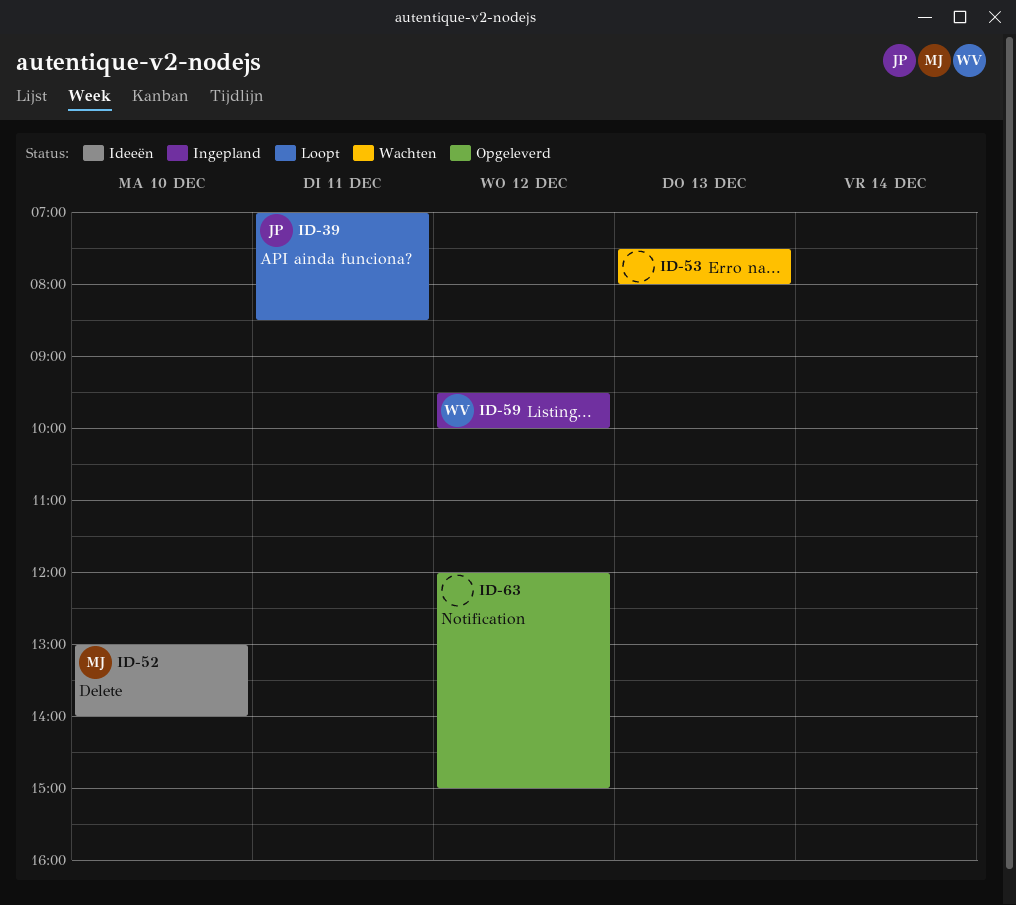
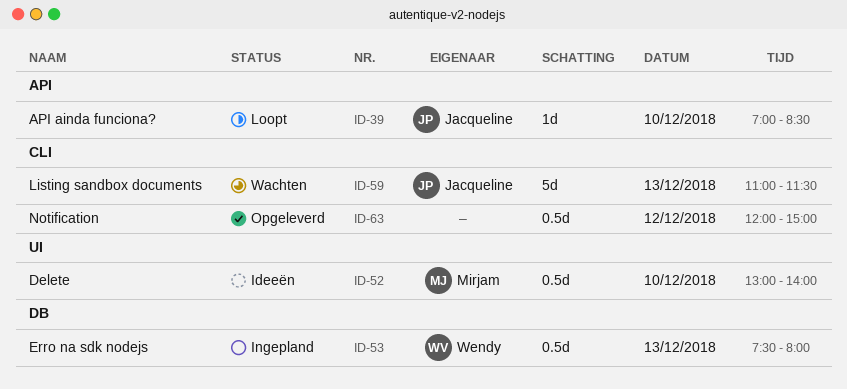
ID-39, day: Dec 11 -> Dec 10
ID-53, status: Wachten -> Ingepland
ID-53, owner: none -> Wendy
ID-59, status: Ingepland -> Wachten
ID-59, owner: Wendy -> Jacqueline
ID-59, day: Dec 12 -> Dec 13
ID-59, begins: 09:30 -> 11:00
ID-59, ends: 10:00 -> 11:30

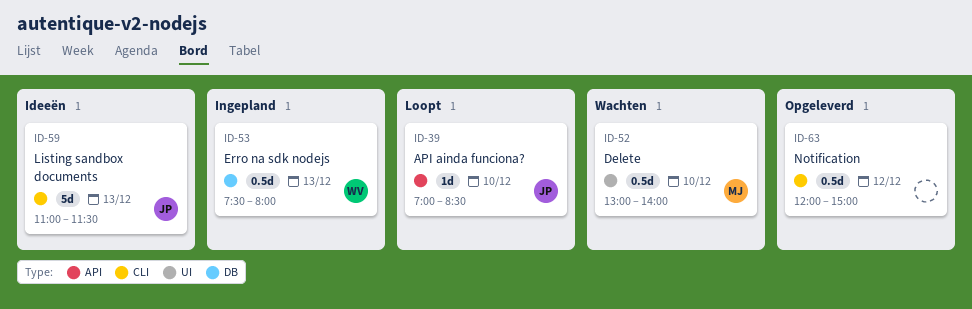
ID-52, status: Ideeën -> Wachten
ID-59, status: Wachten -> Ideeën

